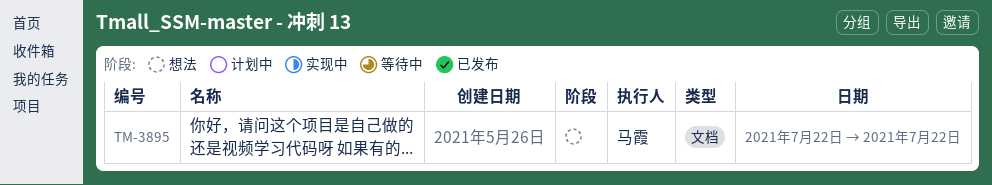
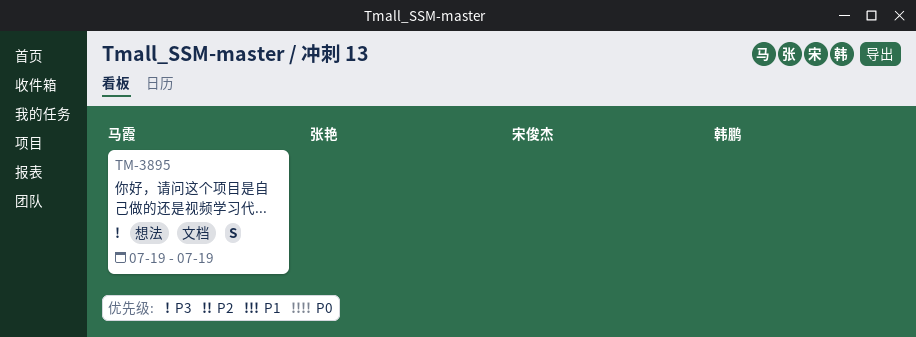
TM-3895, start: Jul 22 -> Jul 19
TM-3895, due: Jul 22 -> Jul 19

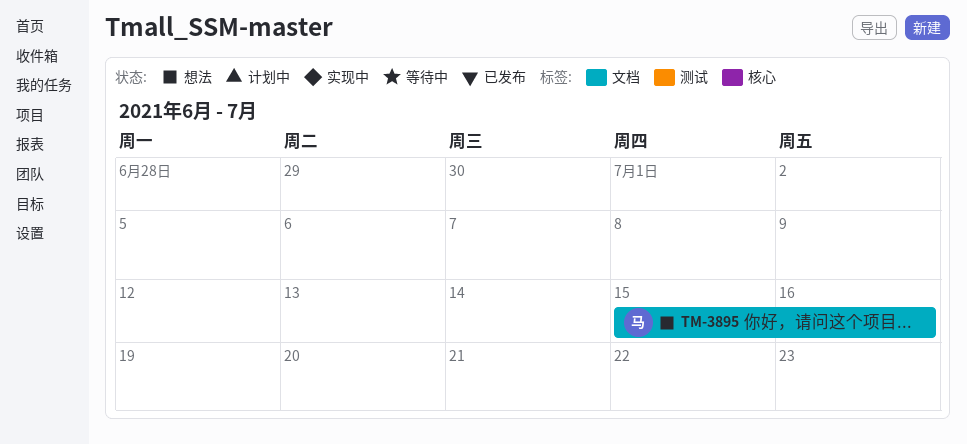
TM-3895, start: Jul 19 -> Jul 15
TM-3895, due: Jul 19 -> Jul 16

